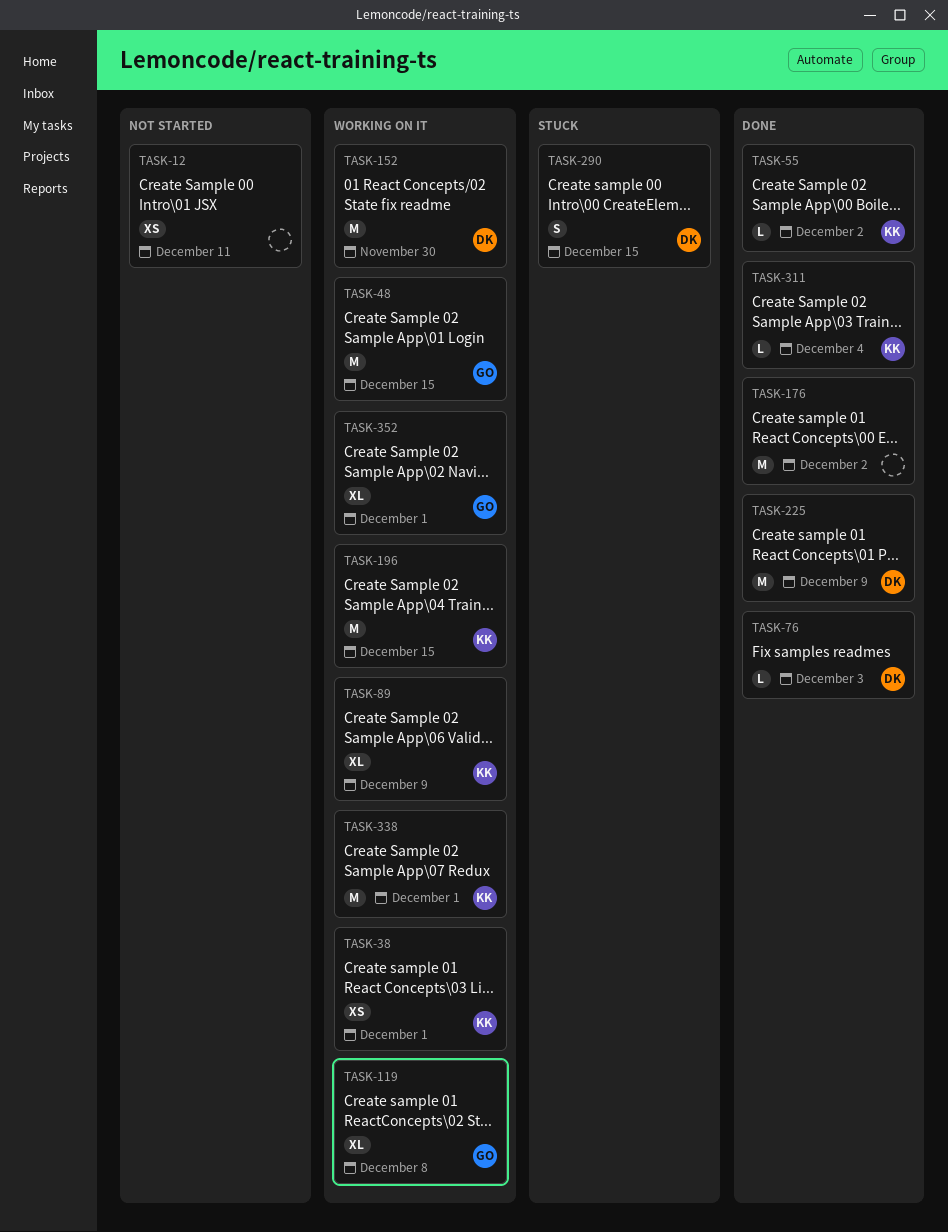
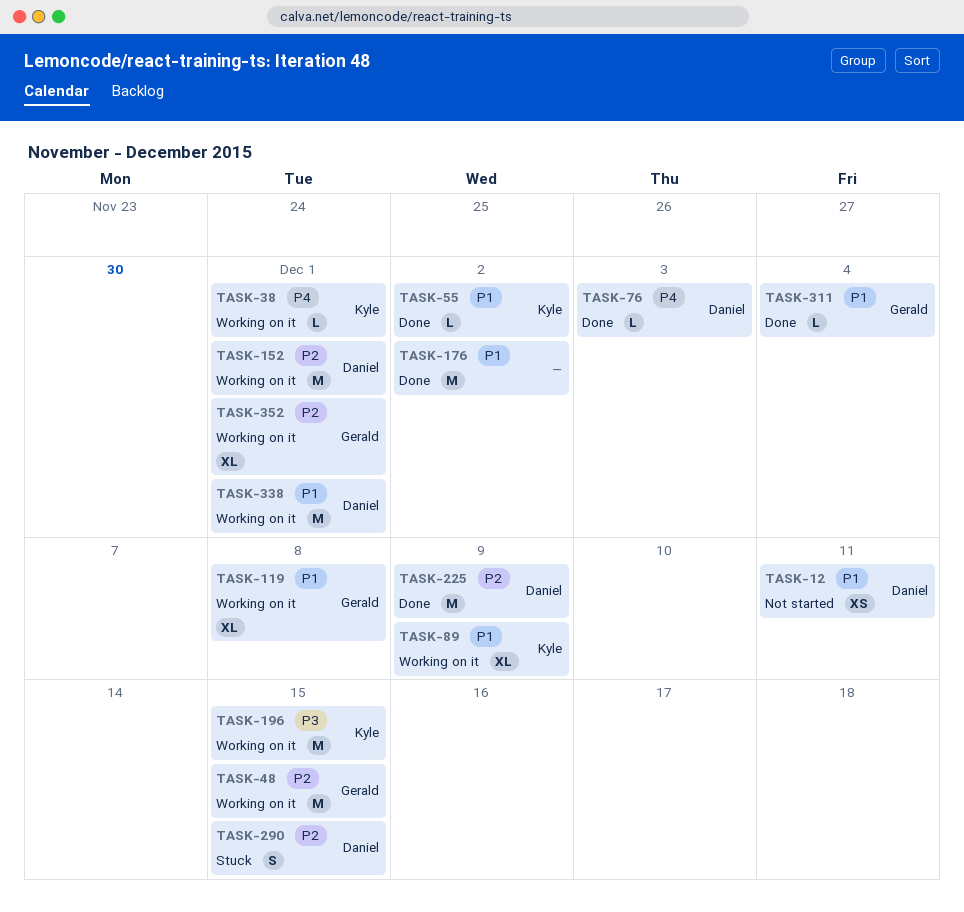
TASK-12, owner: none -> Daniel
TASK-38, estimate: XS -> L
TASK-152, due: Nov 30 -> Dec 1
TASK-311, owner: Kyle -> Gerald
TASK-338, owner: Kyle -> Daniel

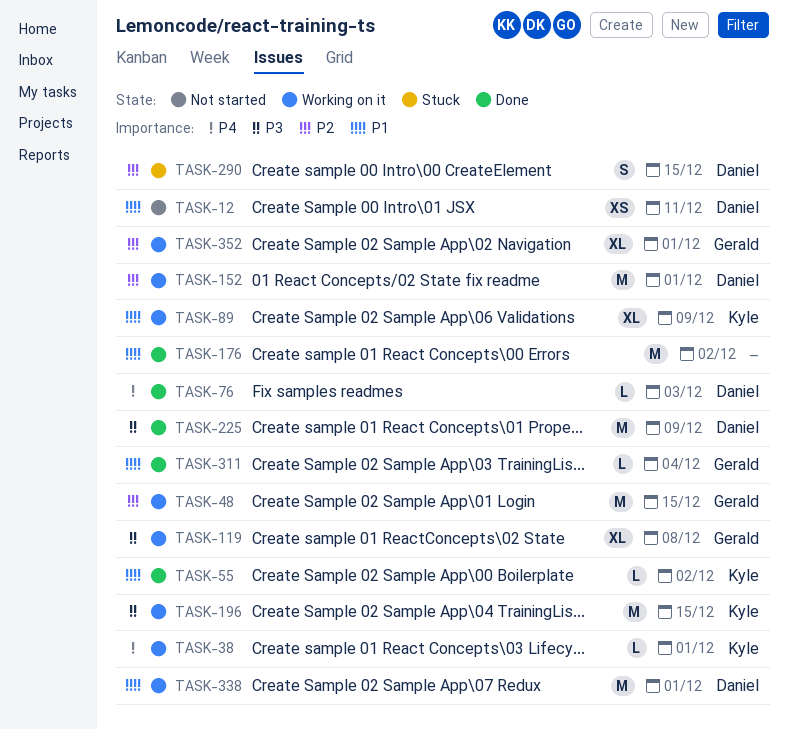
TASK-119, priority: P1 -> P3
TASK-225, priority: P2 -> P3

